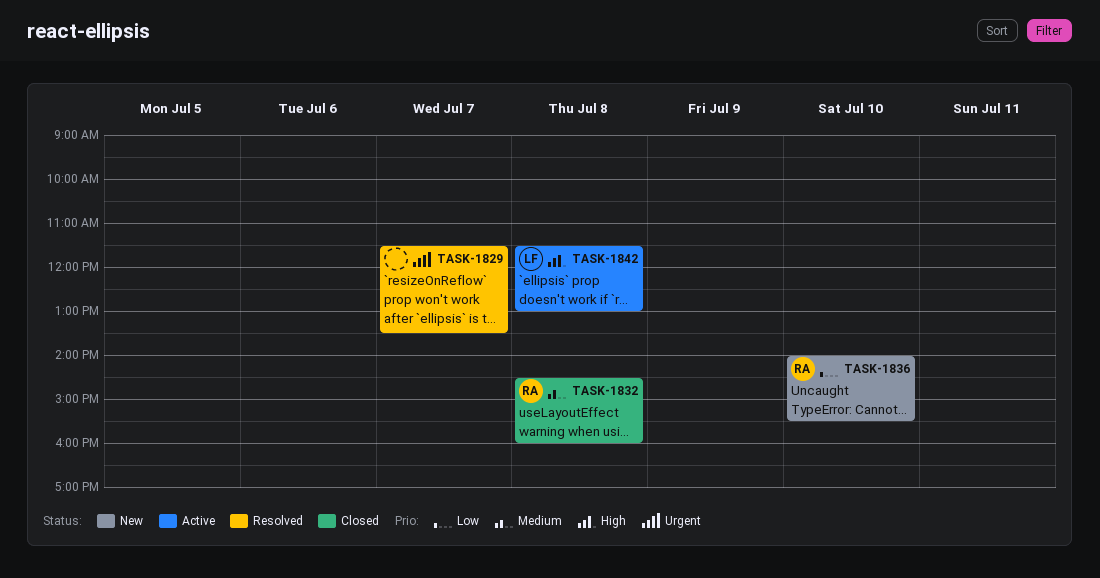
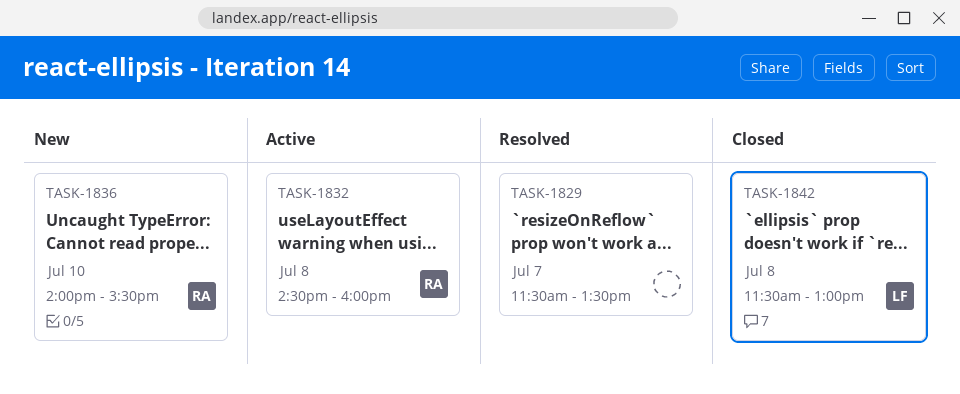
TASK-1832, status: Closed -> Active
TASK-1842, status: Active -> Closed

